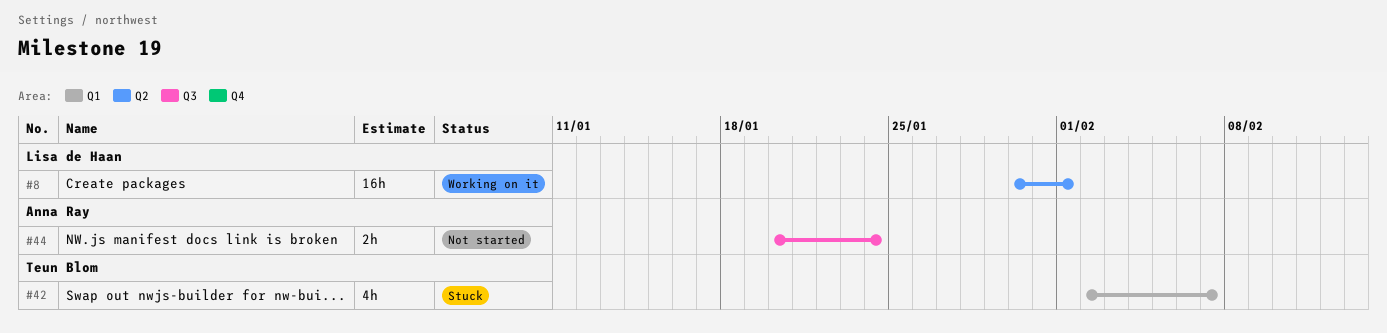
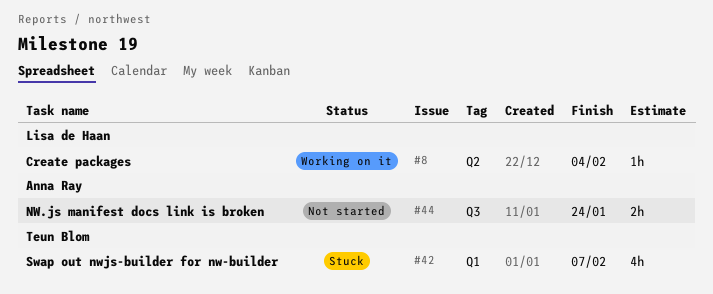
#8, estimate: 16h -> 1h
#8, due: Feb 1 -> Feb 4

